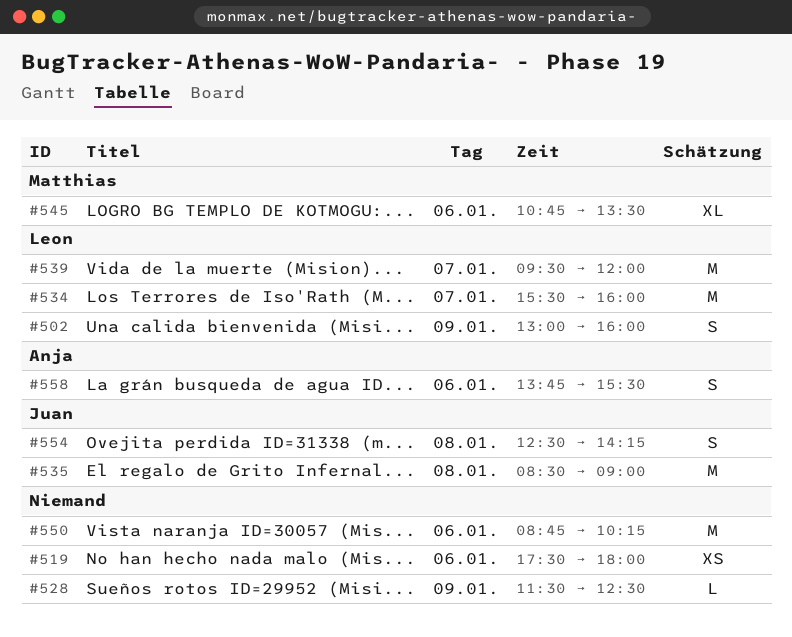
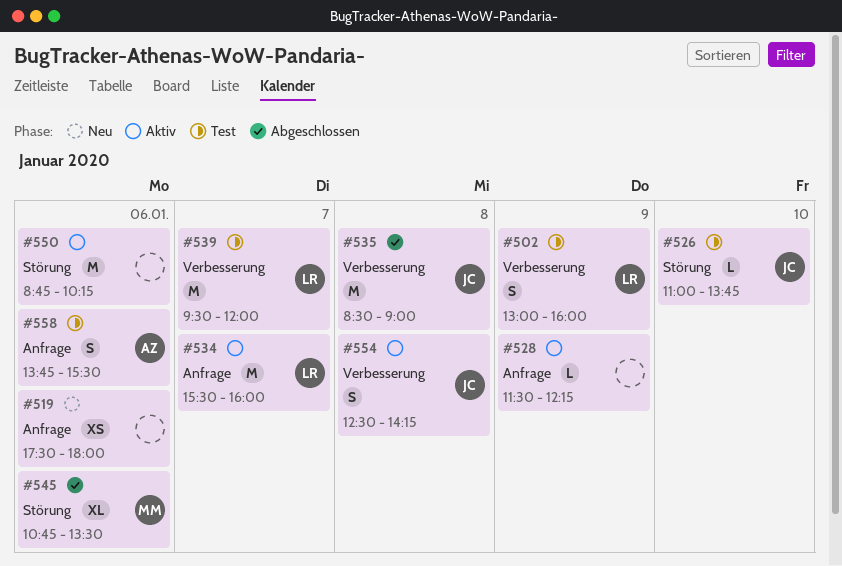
#526: none -> present
#528, ends: 12:30 -> 12:15

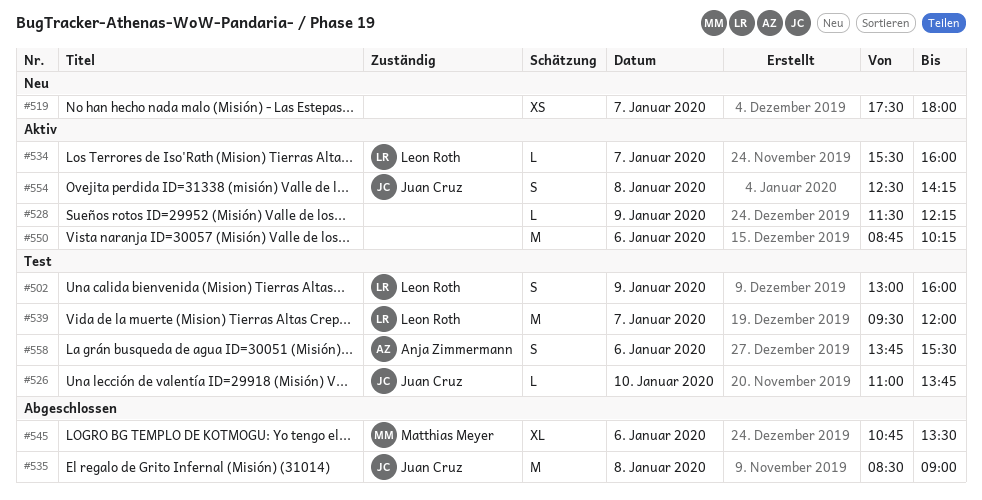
#519, day: Jan 6 -> Jan 7
#534, estimate: M -> L

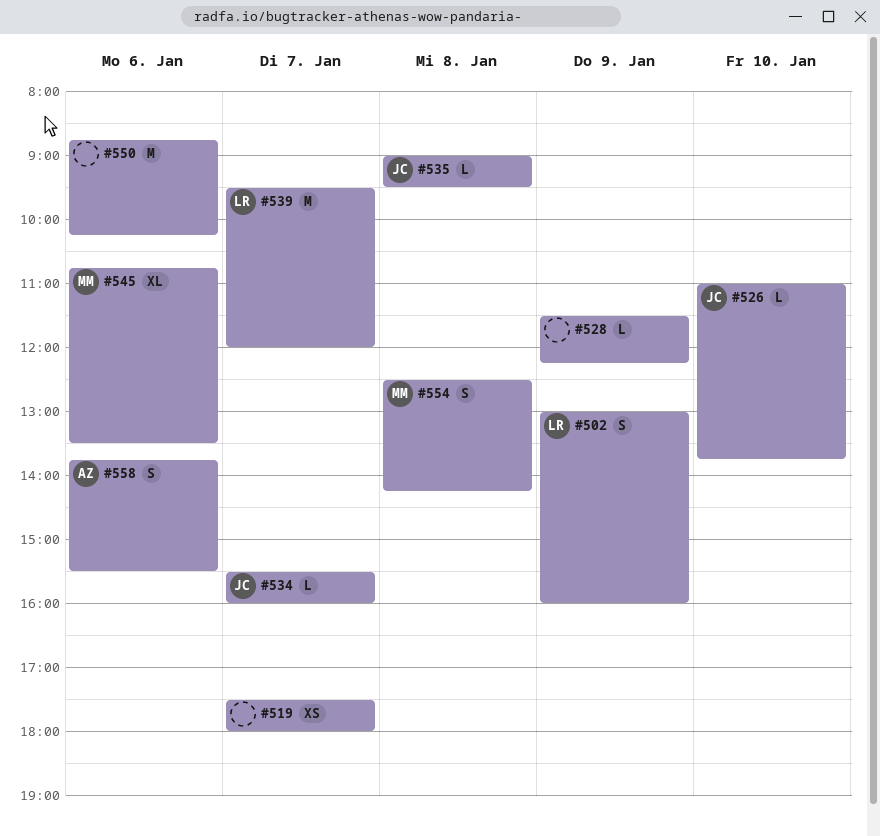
#534, owner: Leon Roth -> Juan Cruz
#535, estimate: M -> L
#535, begins: 08:30 -> 09:00
#535, ends: 09:00 -> 09:30
#554, owner: Juan Cruz -> Matthias Meyer

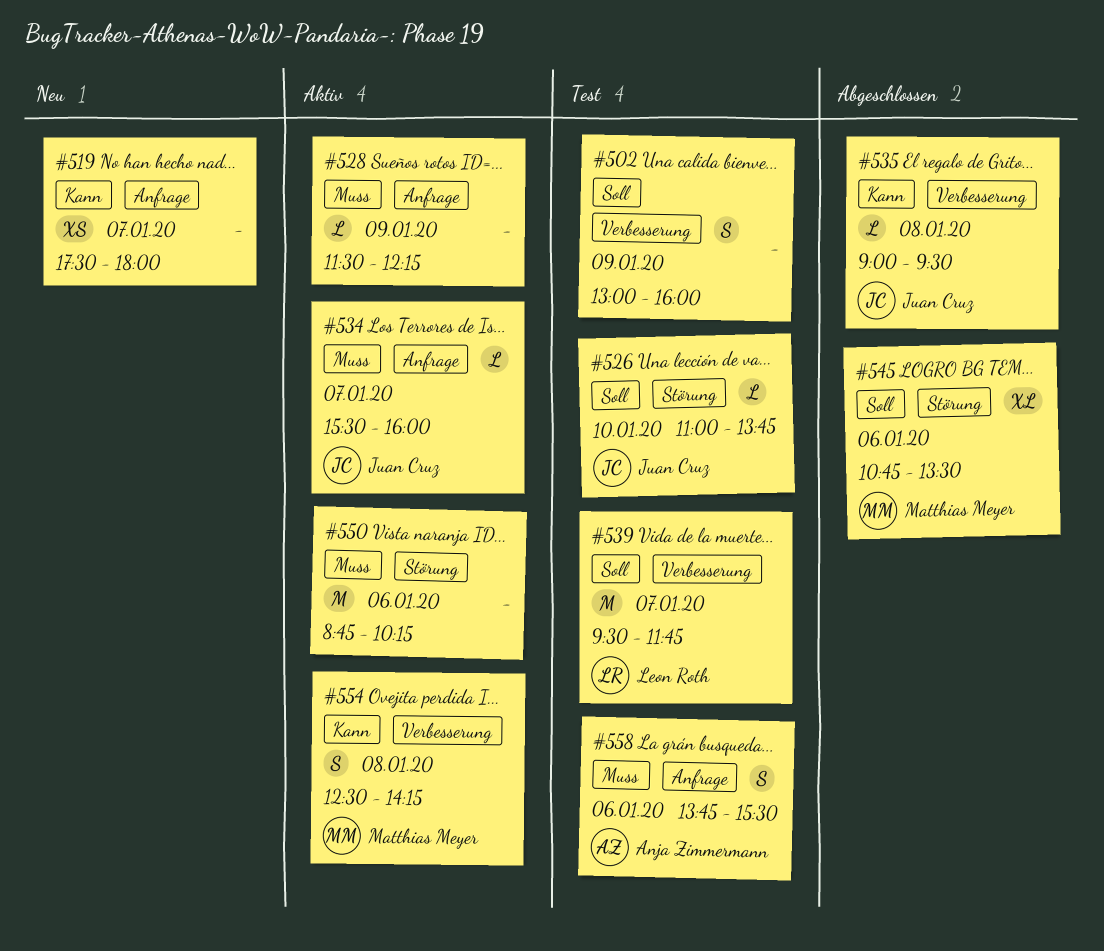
#502, owner: Leon Roth -> none
#539, ends: 12:00 -> 11:45

